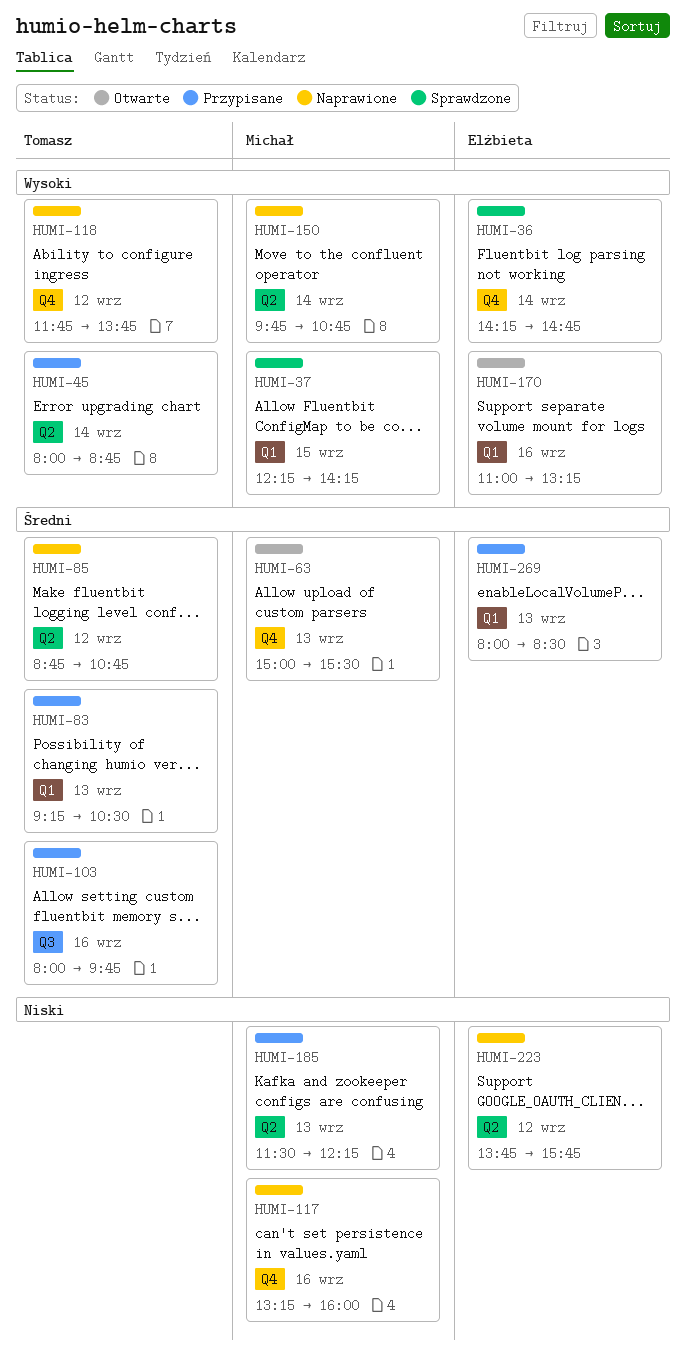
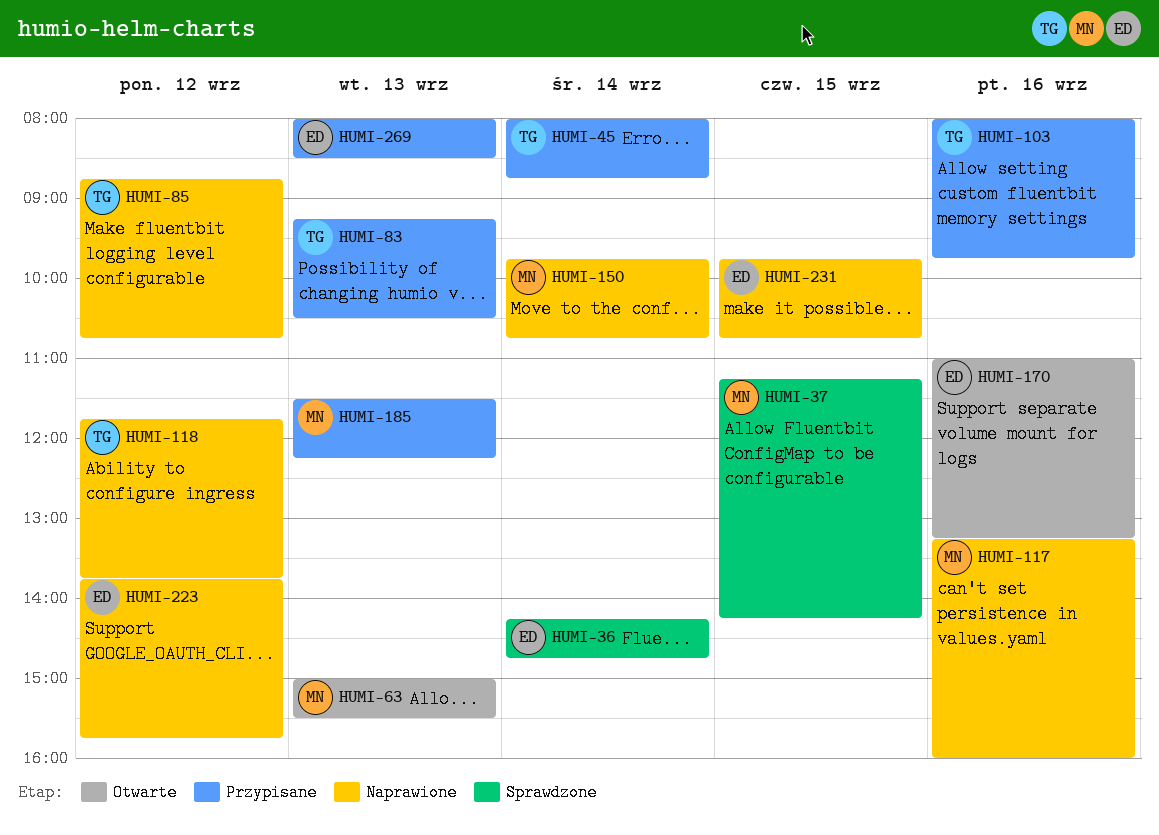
HUMI-37, begins: 12:15 -> 11:15
HUMI-231: none -> present

